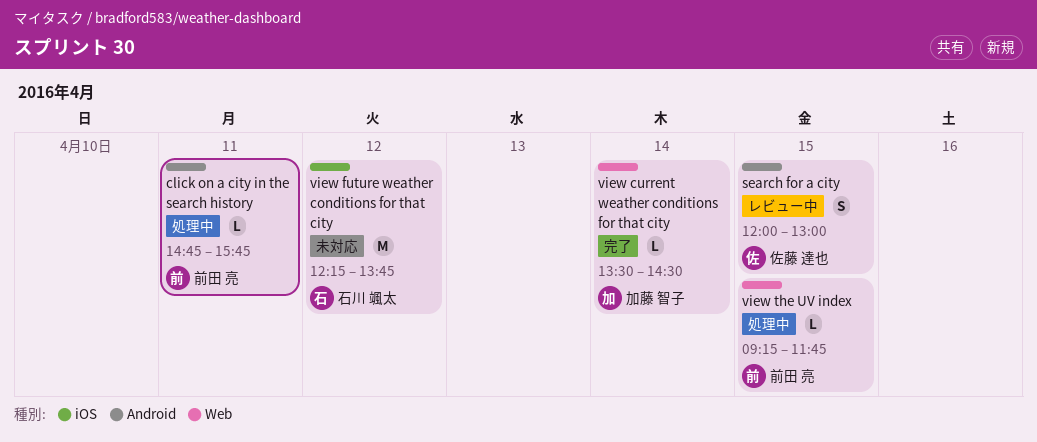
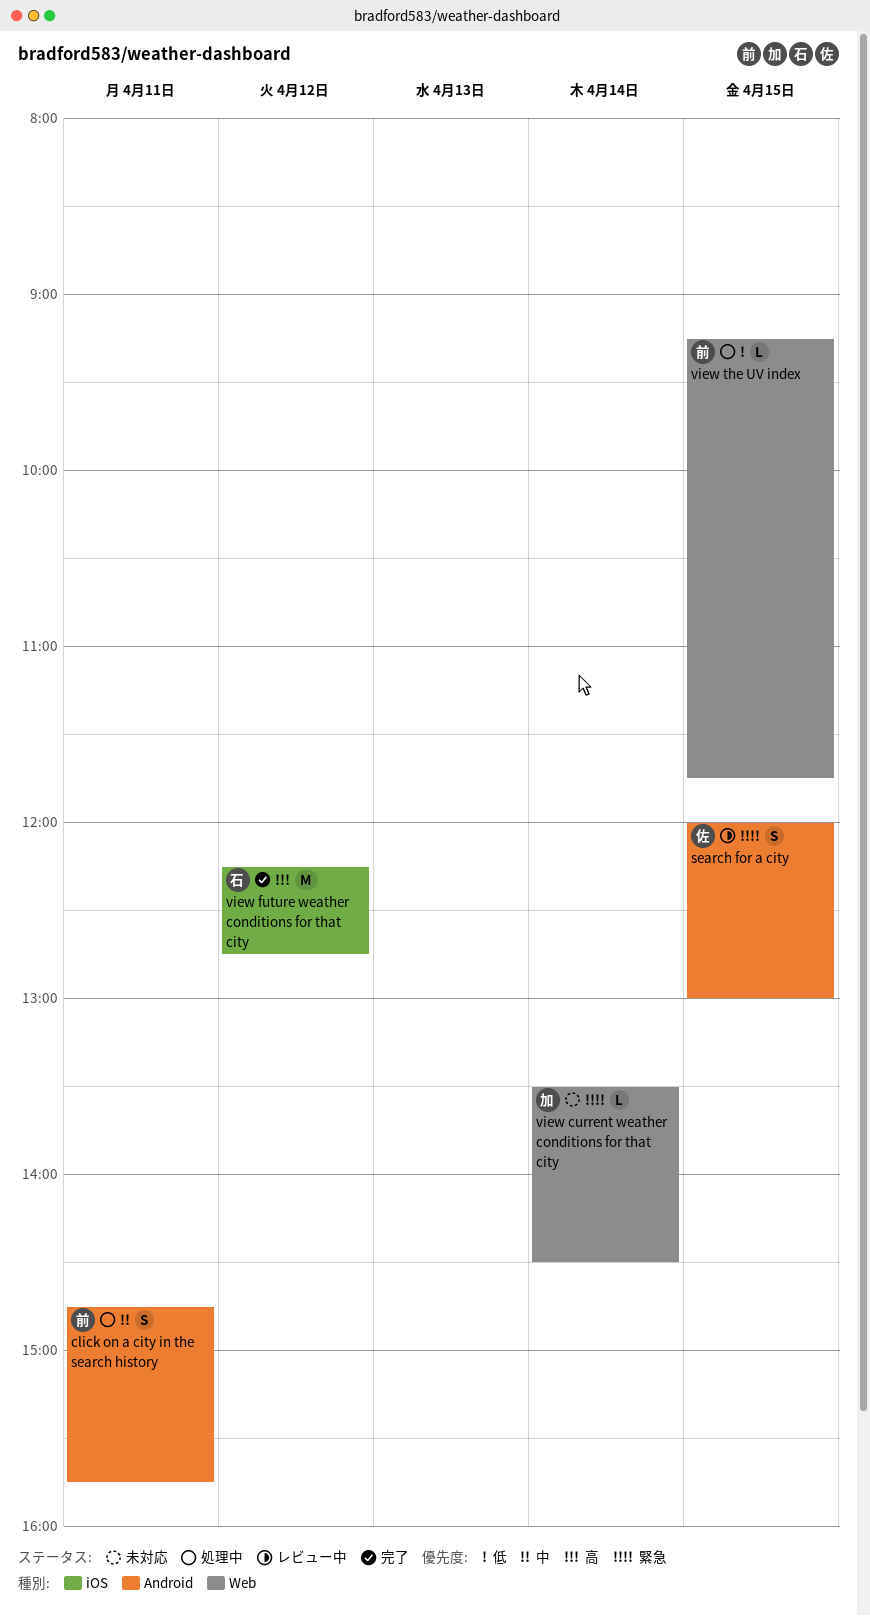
click on a city in the search history, estimate: L -> S
view current weather conditions for that city, status: 完了 -> 未対応
view future weather conditions for that city, status: 未対応 -> 完了
view future weather conditions for that city, ends: 13:45 -> 12:45

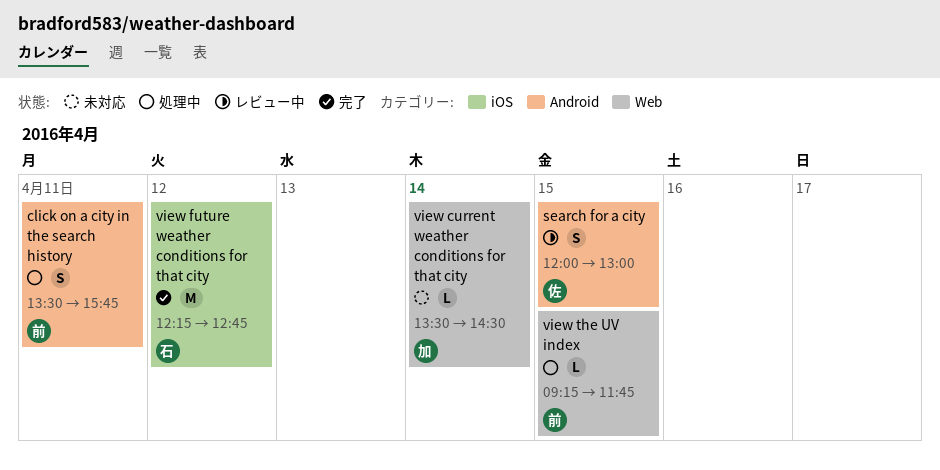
click on a city in the search history, begins: 14:45 -> 13:30

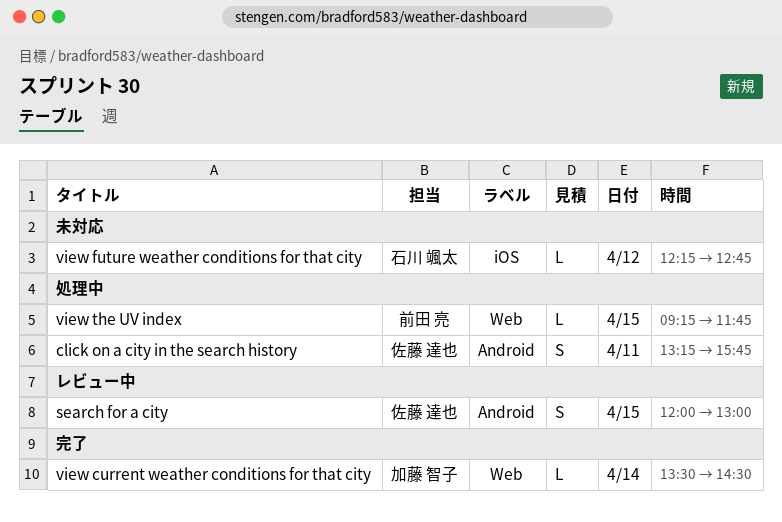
click on a city in the search history, owner: 前田 亮 -> 佐藤 達也
click on a city in the search history, begins: 13:30 -> 13:15
view current weather conditions for that city, status: 未対応 -> 完了
view future weather conditions for that city, status: 完了 -> 未対応
view future weather conditions for that city, estimate: M -> L

